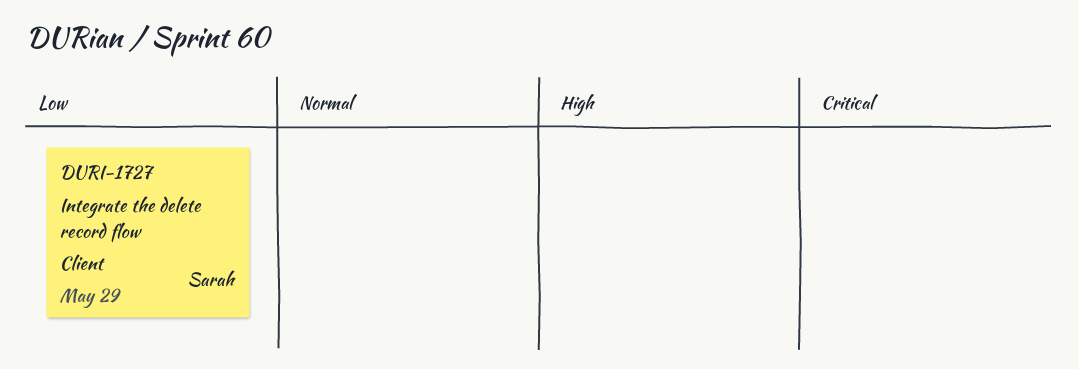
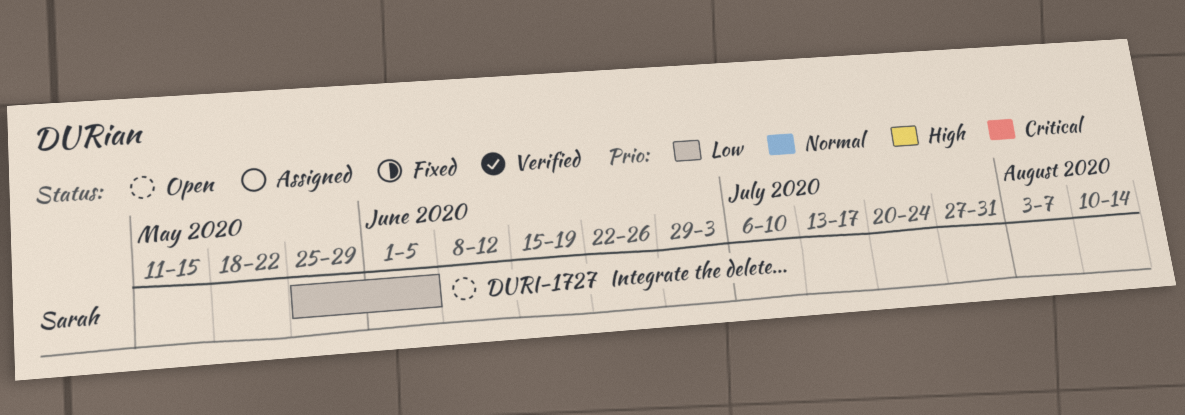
DURI-1727, due: May 29 -> Jun 5

